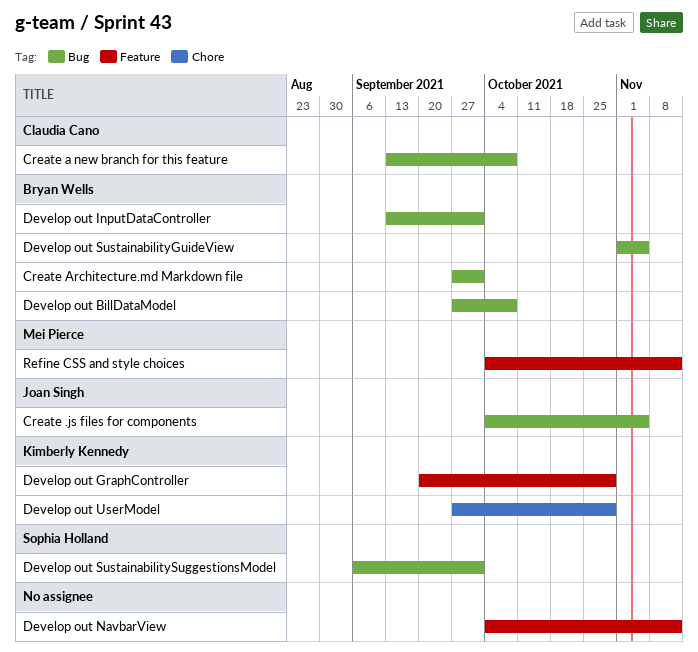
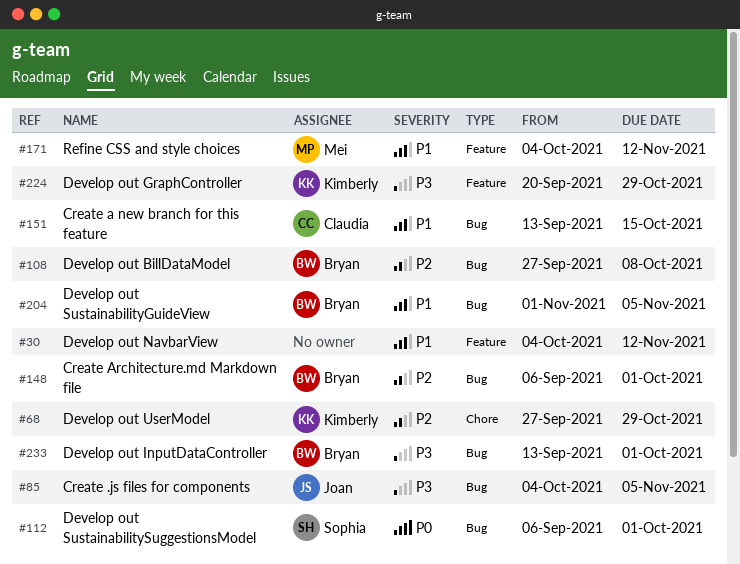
Create a new branch for this feature, due: Oct 8 -> Oct 15
Create Architecture.md Markdown file, start: Sep 27 -> Sep 6

